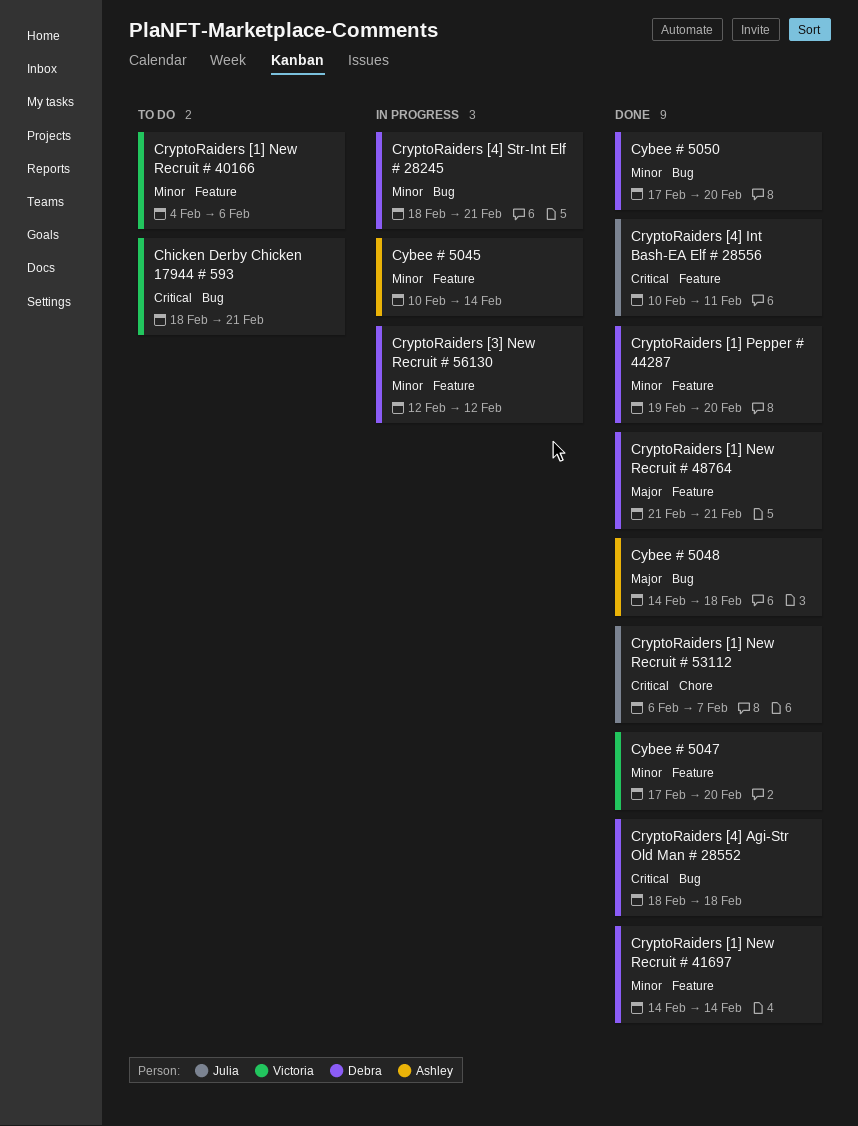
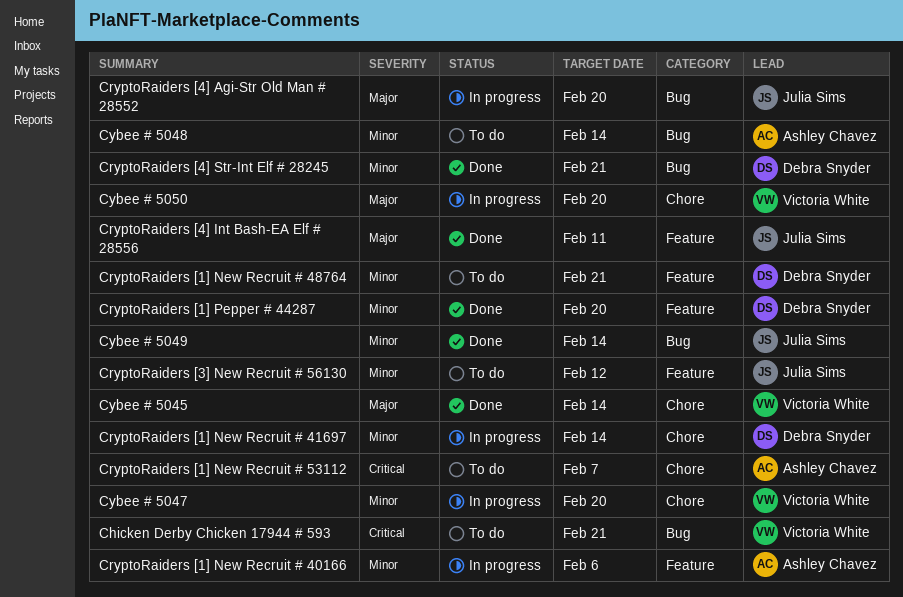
CryptoRaiders [1] New Recruit # 40166, status: To do -> In progress
CryptoRaiders [1] New Recruit # 40166, owner: Victoria White -> Ashley Chavez
CryptoRaiders [1] New Recruit # 41697, status: Done -> In progress
CryptoRaiders [1] New Recruit # 41697, label: Feature -> Chore
CryptoRaiders [1] New Recruit # 48764, status: Done -> To do
CryptoRaiders [1] New Recruit # 48764, priority: Major -> Minor
CryptoRaiders [1] New Recruit # 53112, status: Done -> To do
CryptoRaiders [1] New Recruit # 53112, owner: Julia Sims -> Ashley Chavez
CryptoRaiders [3] New Recruit # 56130, status: In progress -> To do
CryptoRaiders [3] New Recruit # 56130, owner: Debra Snyder -> Julia Sims
CryptoRaiders [4] Agi-Str Old Man # 28552, status: Done -> In progress
CryptoRaiders [4] Agi-Str Old Man # 28552, owner: Debra Snyder -> Julia Sims
CryptoRaiders [4] Agi-Str Old Man # 28552, priority: Critical -> Major
CryptoRaiders [4] Agi-Str Old Man # 28552, due: Feb 18 -> Feb 20
CryptoRaiders [4] Int Bash-EA Elf # 28556, priority: Critical -> Major
CryptoRaiders [4] Str-Int Elf # 28245, status: In progress -> Done
Cybee # 5045, status: In progress -> Done
Cybee # 5045, owner: Ashley Chavez -> Victoria White
Cybee # 5045, priority: Minor -> Major
Cybee # 5045, label: Feature -> Chore
Cybee # 5047, status: Done -> In progress
Cybee # 5047, label: Feature -> Chore
Cybee # 5048, status: Done -> To do
Cybee # 5048, priority: Major -> Minor
Cybee # 5048, due: Feb 18 -> Feb 14
Cybee # 5049: none -> present
Cybee # 5050, status: Done -> In progress
Cybee # 5050, owner: Debra Snyder -> Victoria White
Cybee # 5050, priority: Minor -> Major
Cybee # 5050, label: Bug -> Chore

